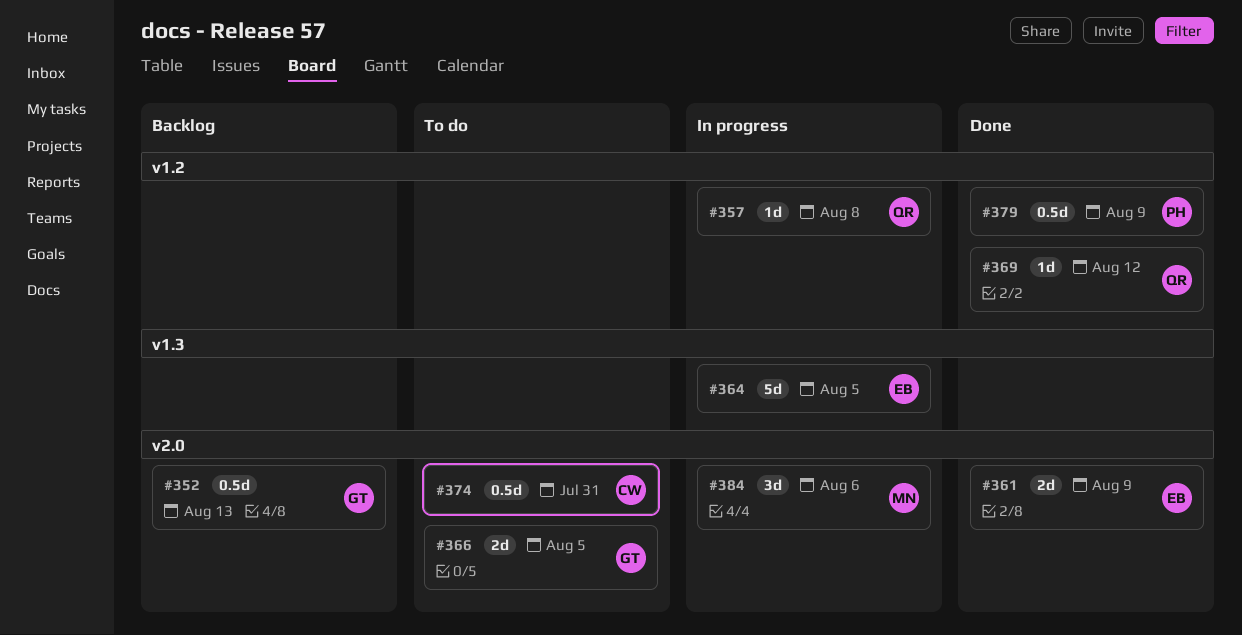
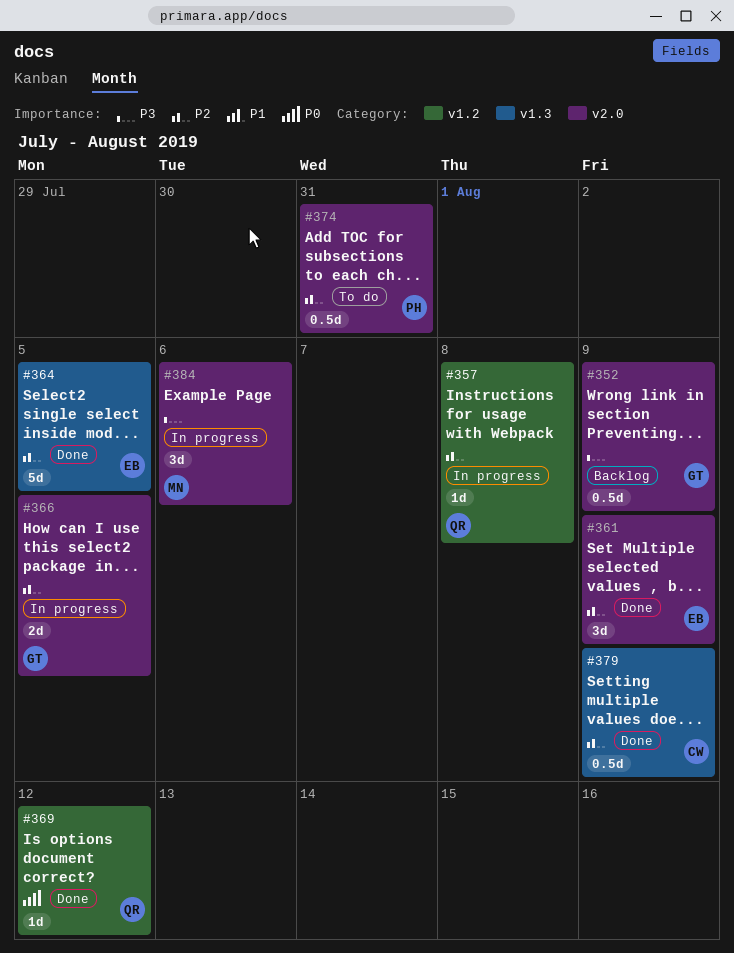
#352, due: Aug 13 -> Aug 9
#361, estimate: 2d -> 3d
#364, status: In progress -> Done
#366, status: To do -> In progress
#374, owner: CW -> PH
#379, owner: PH -> CW
#379, label: v1.2 -> v1.3

